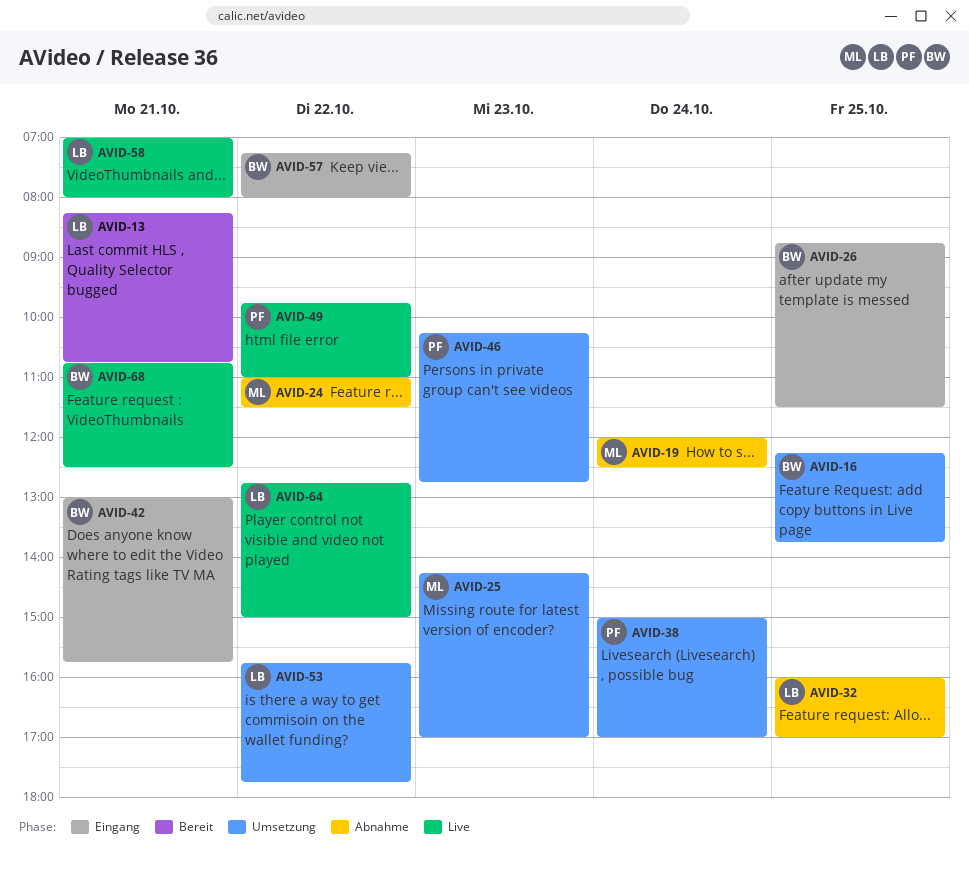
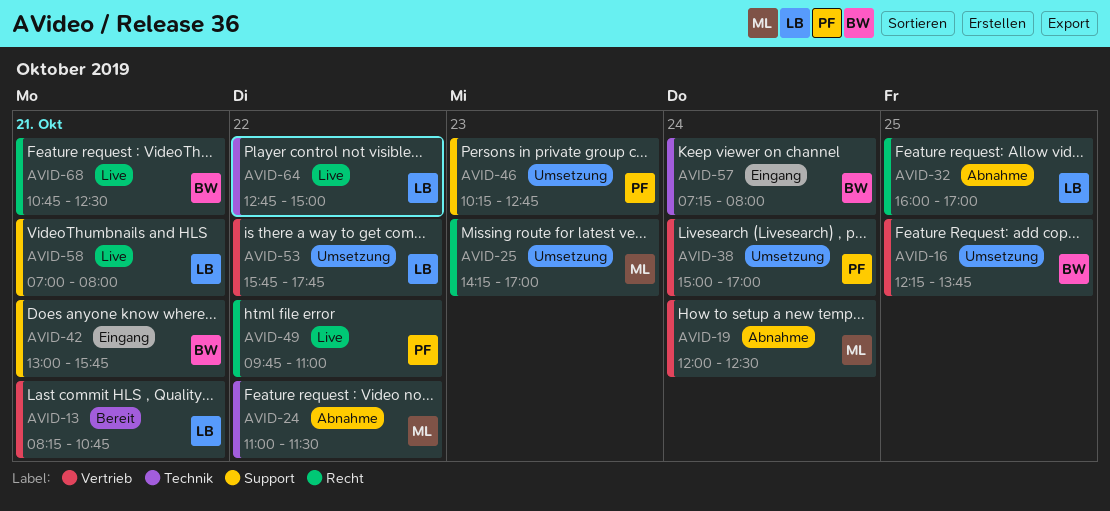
AVID-26: present -> none
AVID-57, day: Oct 22 -> Oct 24

